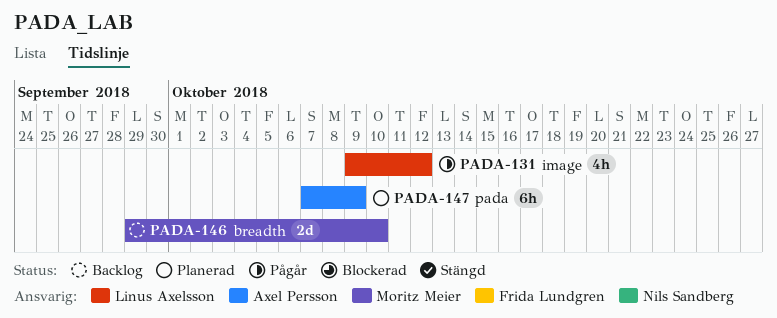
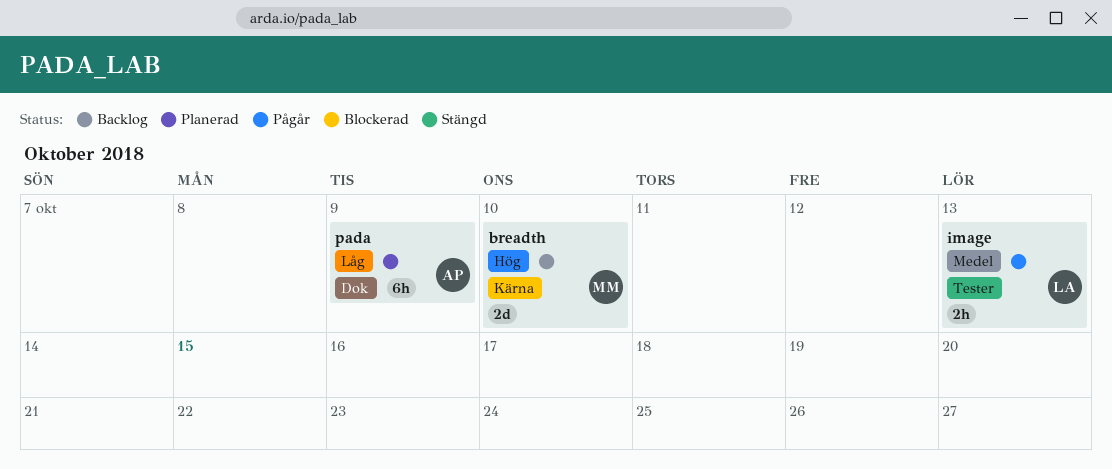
image, estimate: 4h -> 2h
image, due: Oct 12 -> Oct 13

